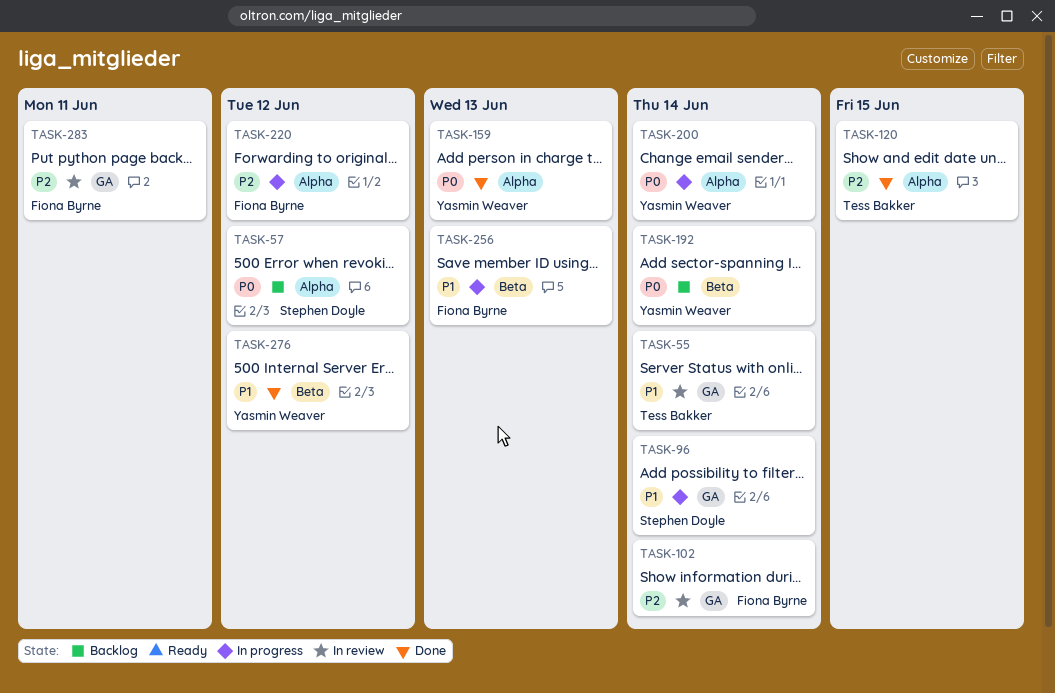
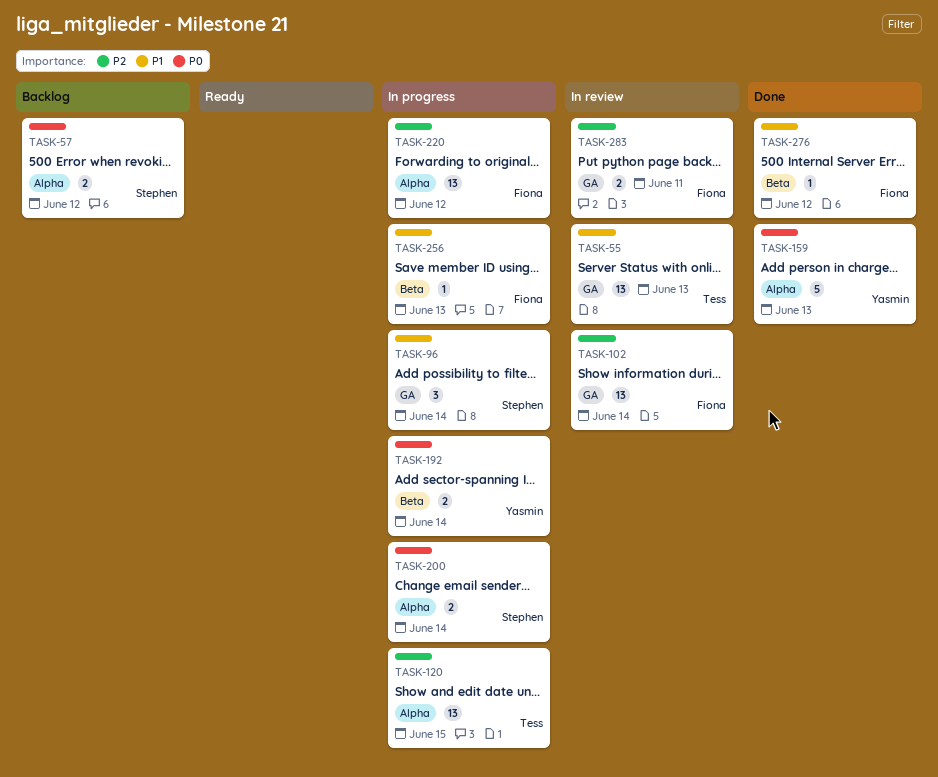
TASK-55, due: Jun 14 -> Jun 13
TASK-120, status: Done -> In progress
TASK-192, status: Backlog -> In progress
TASK-200, owner: Yasmin Weaver -> Stephen Doyle
TASK-276, owner: Yasmin Weaver -> Fiona Byrne

